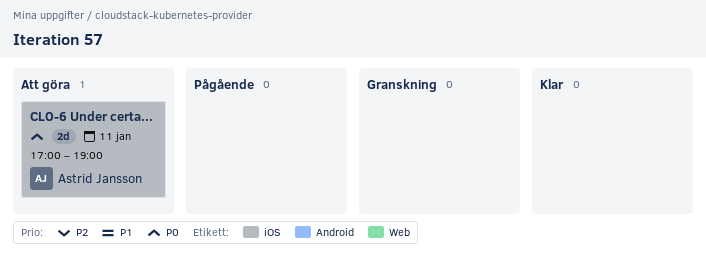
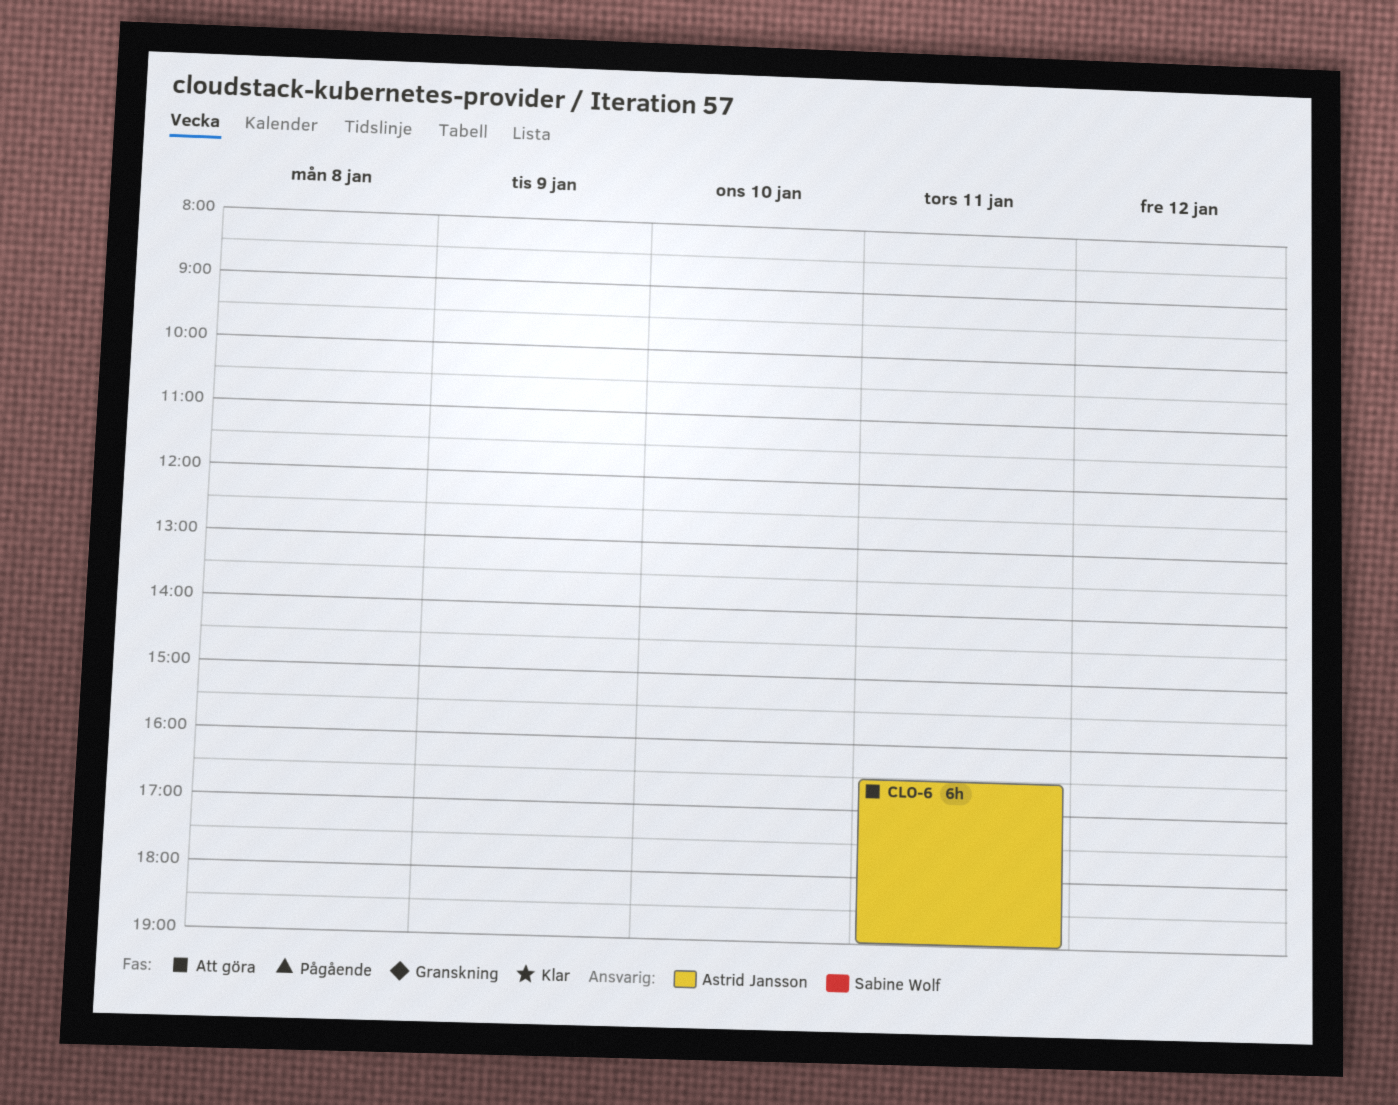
CLO-6, estimate: 2d -> 6h
CLO-6, begins: 17:00 -> 16:30

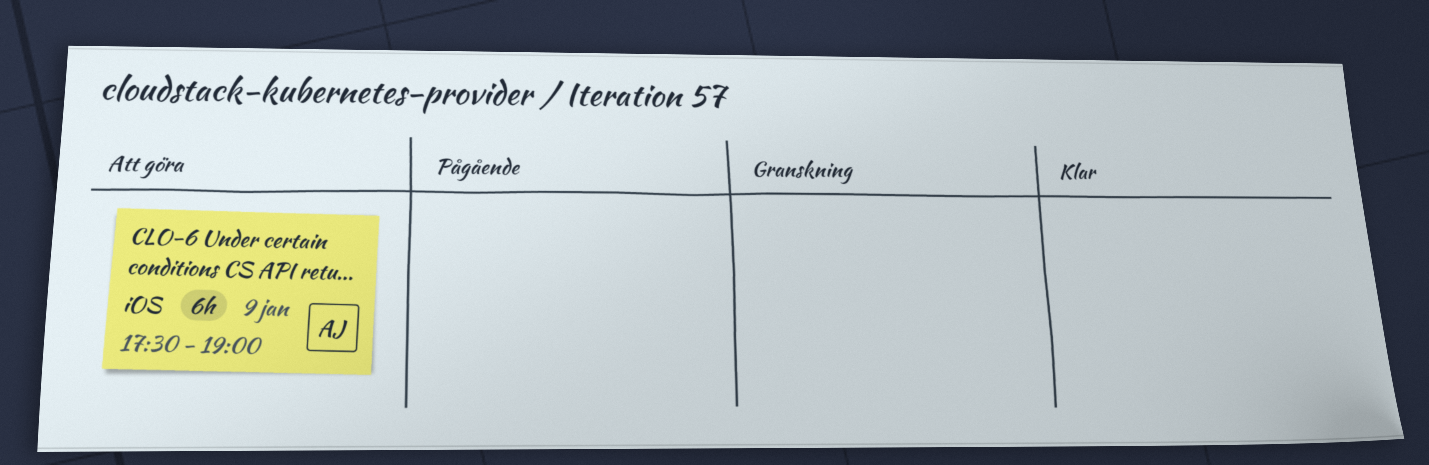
CLO-6, day: Jan 11 -> Jan 9
CLO-6, begins: 16:30 -> 17:30

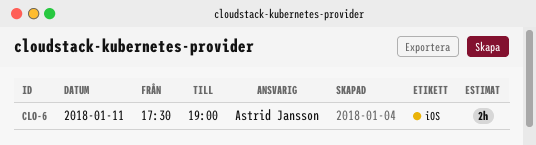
CLO-6, estimate: 6h -> 2h
CLO-6, day: Jan 9 -> Jan 11

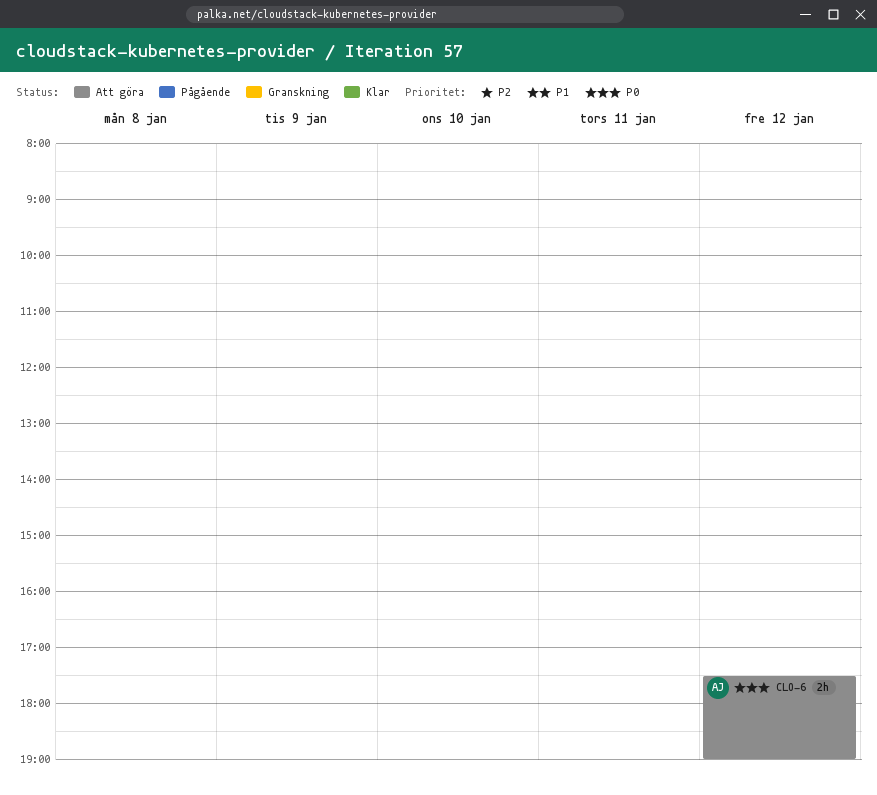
CLO-6, day: Jan 11 -> Jan 12

